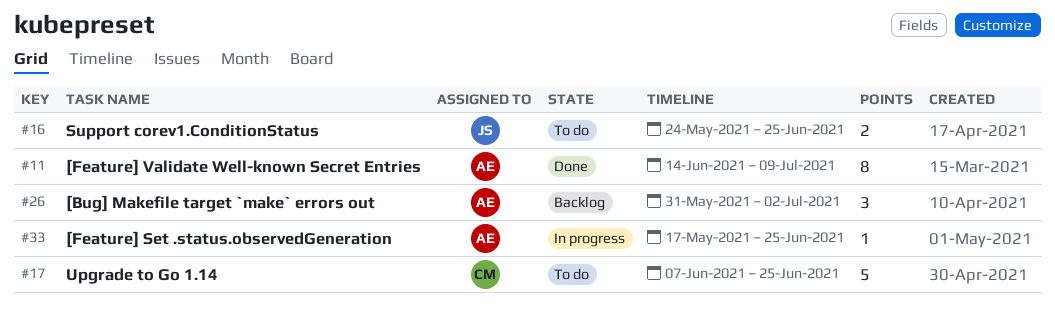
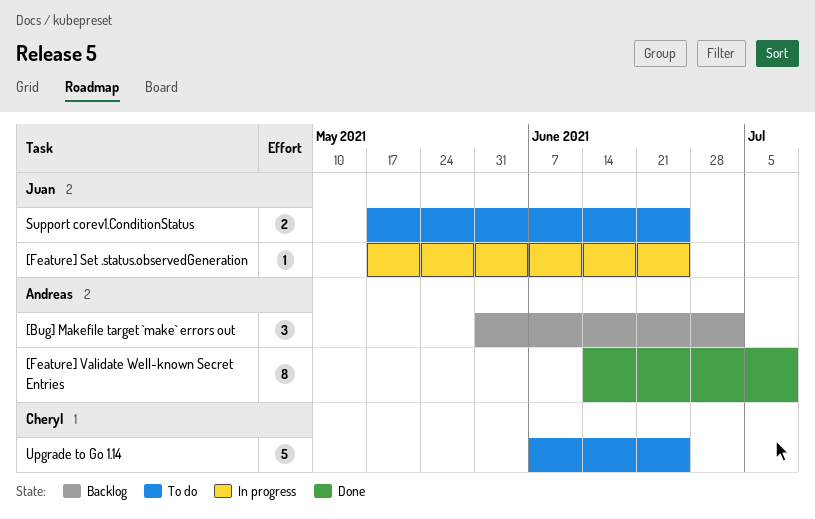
[Feature] Set .status.observedGeneration, owner: Andreas -> Juan
Support corev1.ConditionStatus, start: May 24 -> May 17

